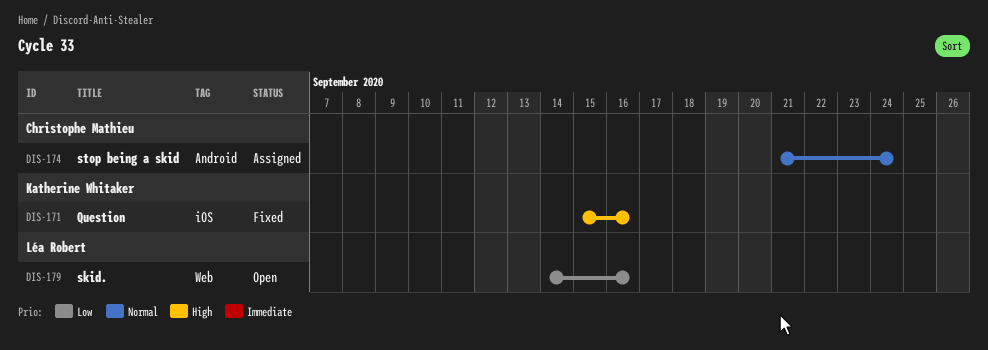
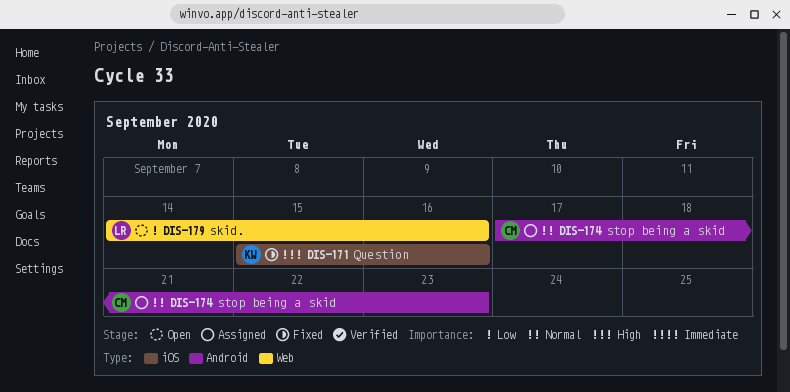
DIS-174, start: Sep 21 -> Sep 17
DIS-174, due: Sep 24 -> Sep 23

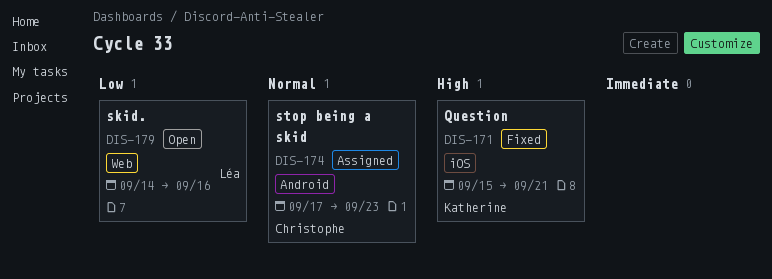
DIS-171, due: Sep 16 -> Sep 21

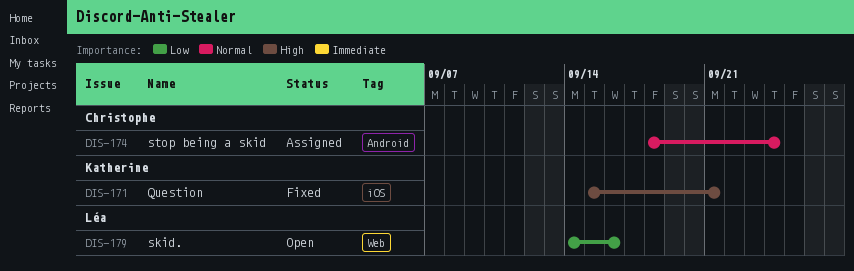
DIS-174, start: Sep 17 -> Sep 18
DIS-174, due: Sep 23 -> Sep 24

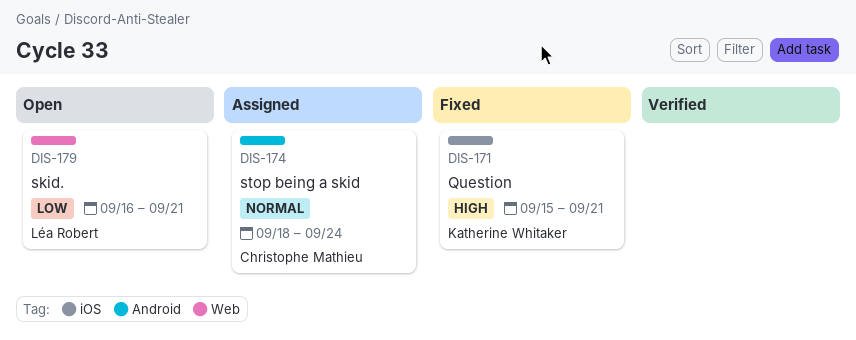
DIS-179, start: Sep 14 -> Sep 16
DIS-179, due: Sep 16 -> Sep 21

